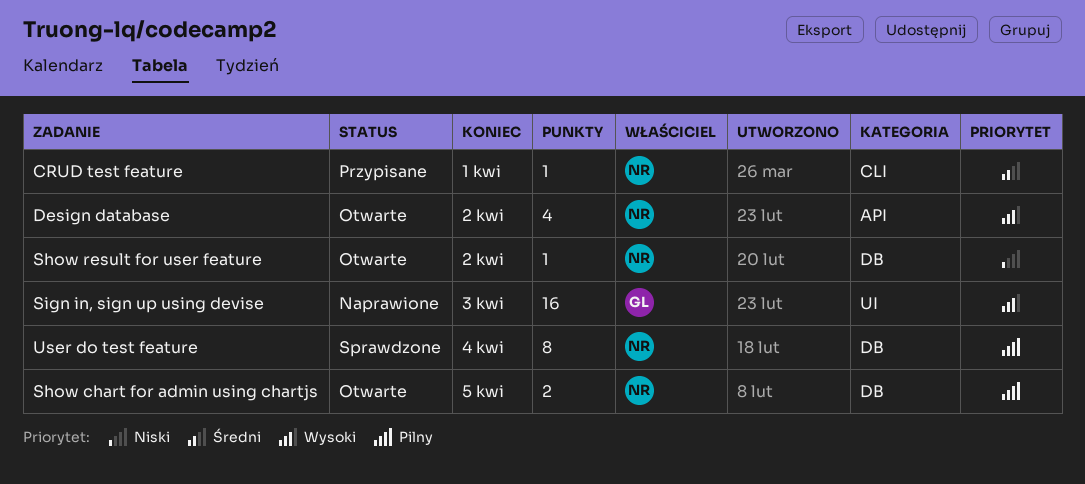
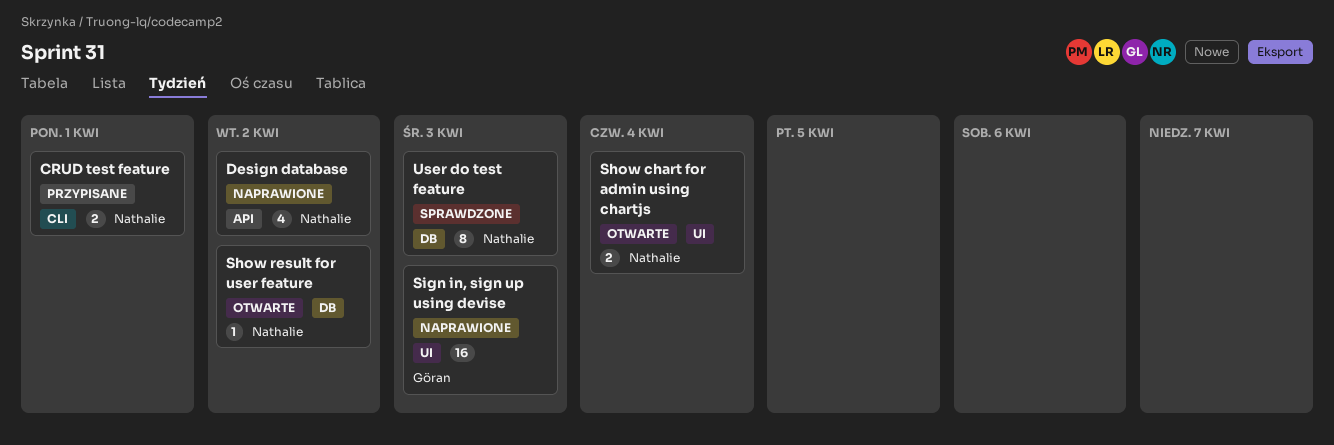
CRUD test feature, estimate: 1 -> 2
Design database, status: Otwarte -> Naprawione
Show chart for admin using chartjs, label: DB -> UI
Show chart for admin using chartjs, due: Apr 5 -> Apr 4
User do test feature, due: Apr 4 -> Apr 3

